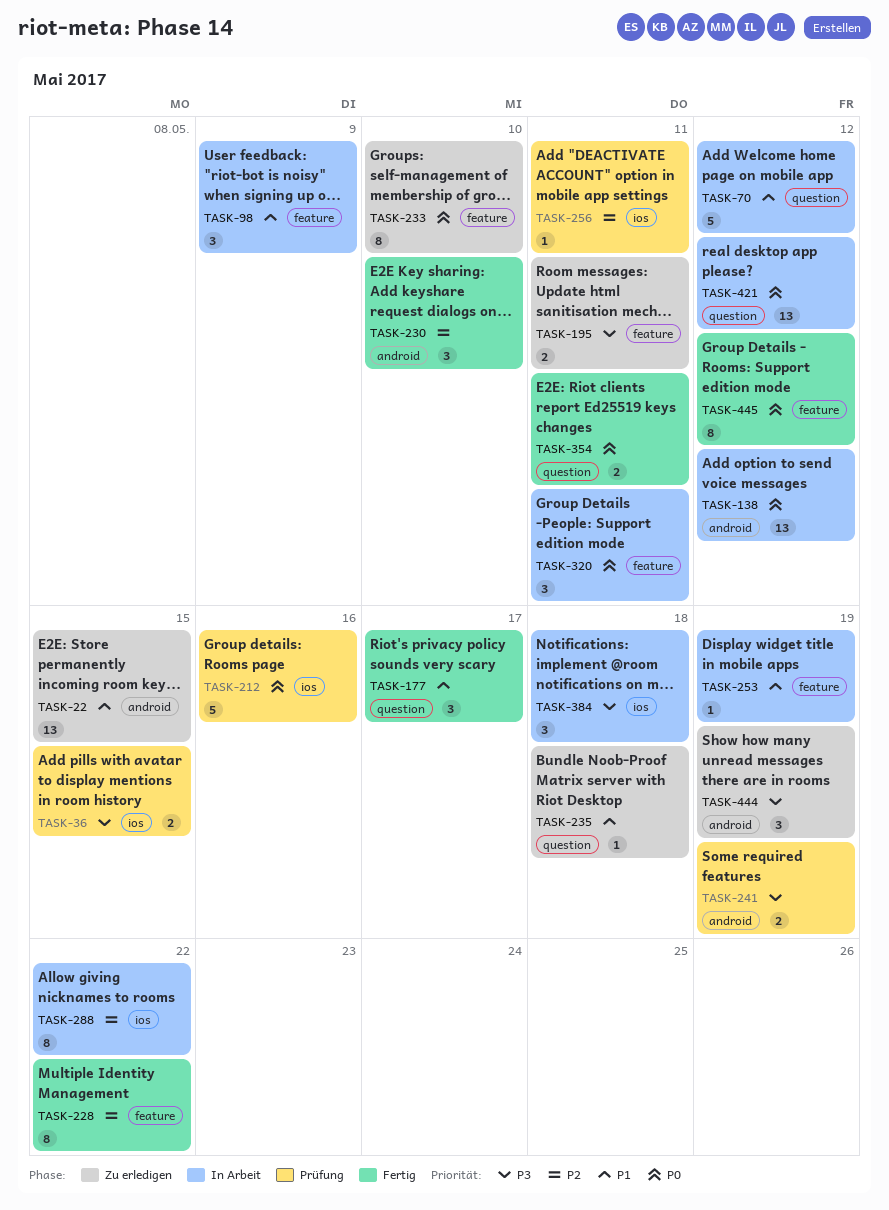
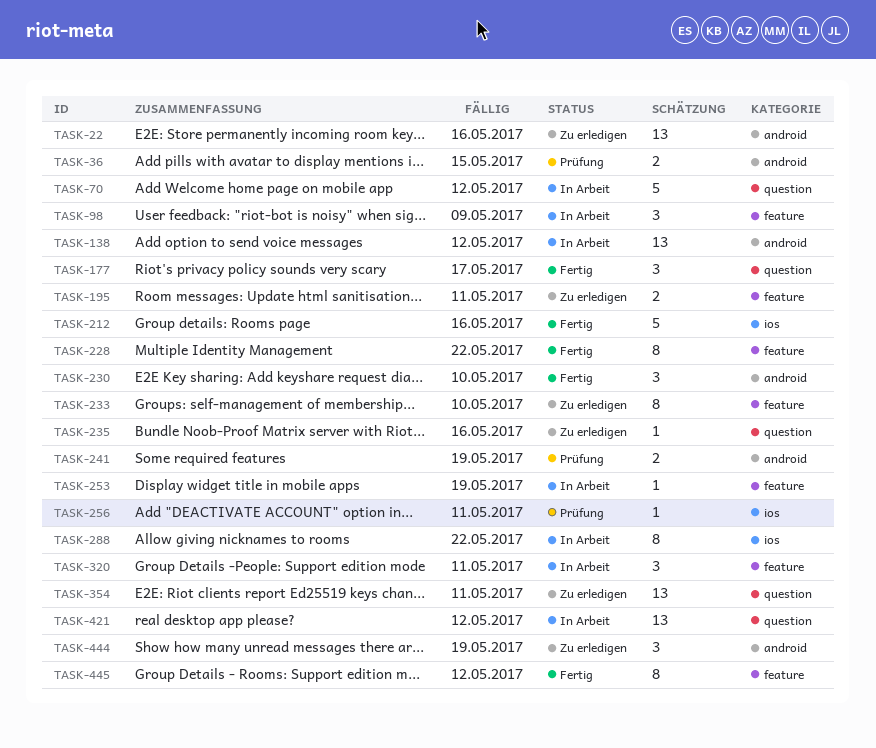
TASK-22, due: May 15 -> May 16
TASK-36, label: ios -> android
TASK-212, status: Prüfung -> Fertig
TASK-235, due: May 18 -> May 16
TASK-354, status: Fertig -> Zu erledigen
TASK-354, estimate: 2 -> 13
TASK-384: present -> none

